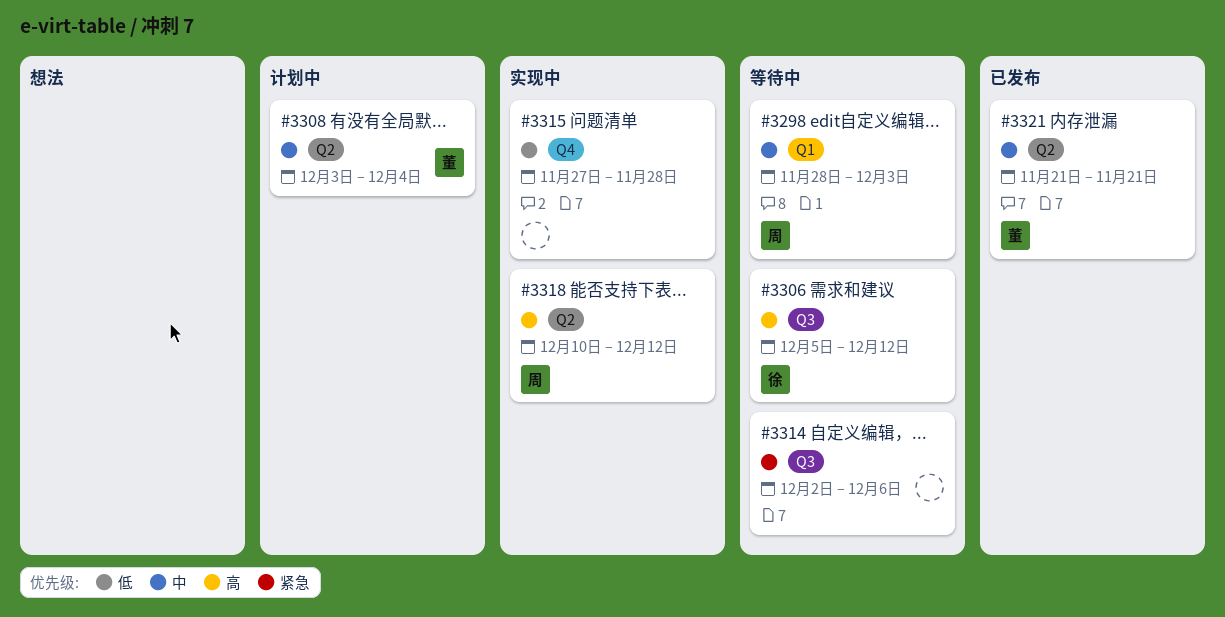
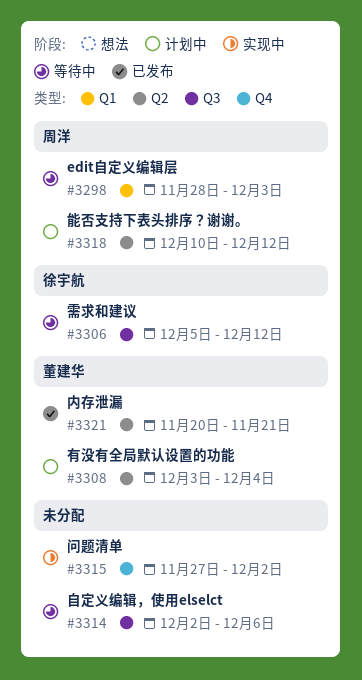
#3315, due: Nov 28 -> Dec 2
#3318, status: 实现中 -> 计划中
#3321, start: Nov 21 -> Nov 20

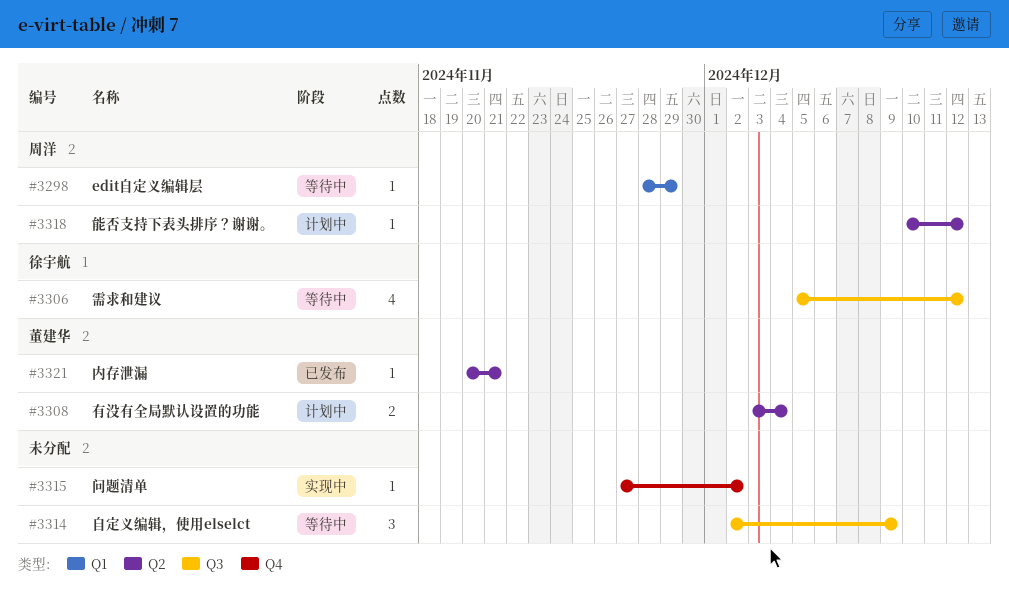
#3298, due: Dec 3 -> Nov 29
#3314, due: Dec 6 -> Dec 9

